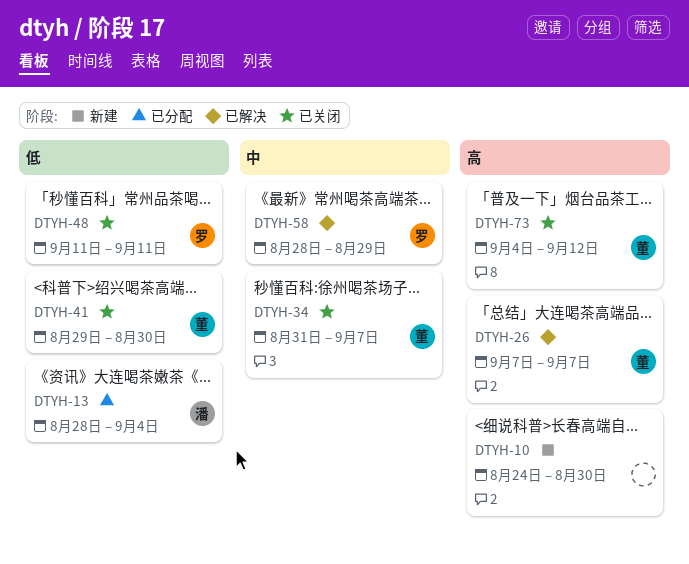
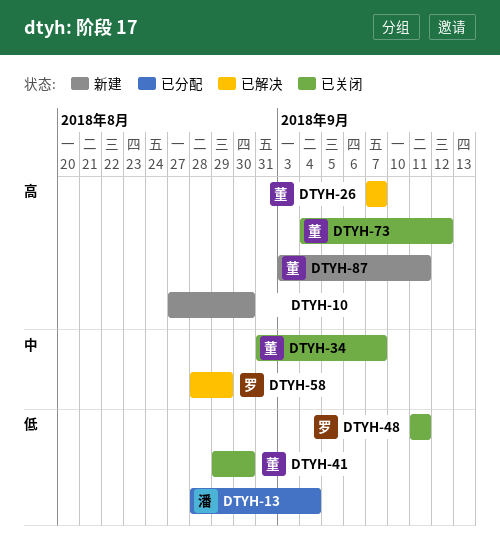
DTYH-10, start: Aug 24 -> Aug 27
DTYH-87: none -> present

